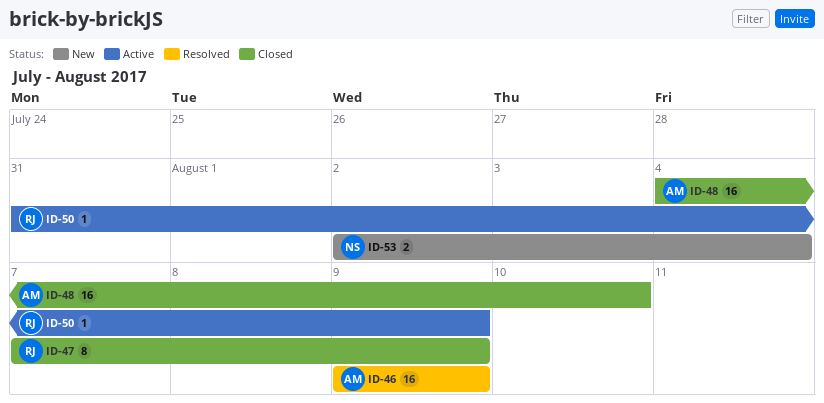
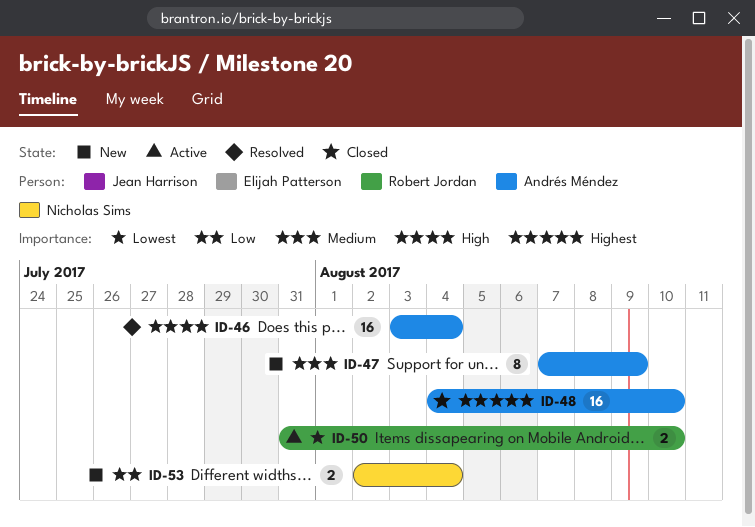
ID-46, start: Aug 9 -> Aug 3
ID-46, due: Aug 9 -> Aug 4
ID-47, status: Closed -> New
ID-47, owner: Robert Jordan -> Andrés Méndez
ID-50, estimate: 1 -> 2
ID-50, due: Aug 9 -> Aug 10

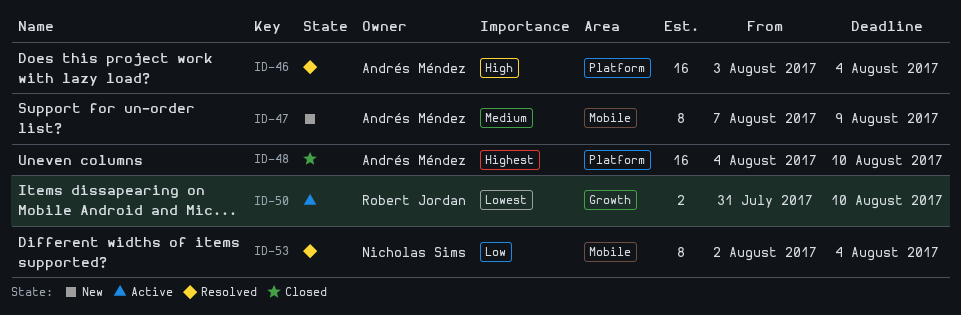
ID-53, status: New -> Resolved
ID-53, estimate: 2 -> 8

